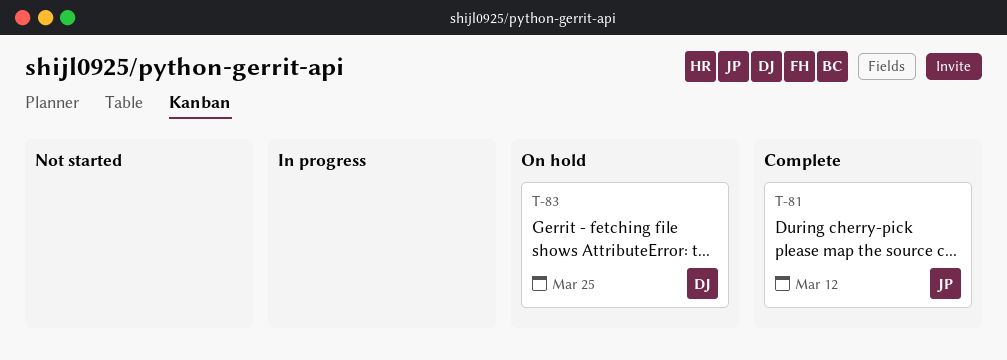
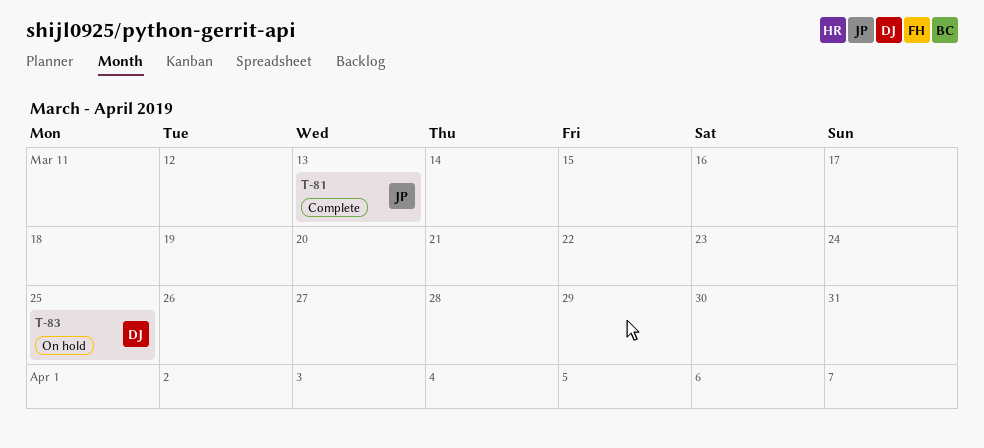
T-81, due: Mar 12 -> Mar 13

